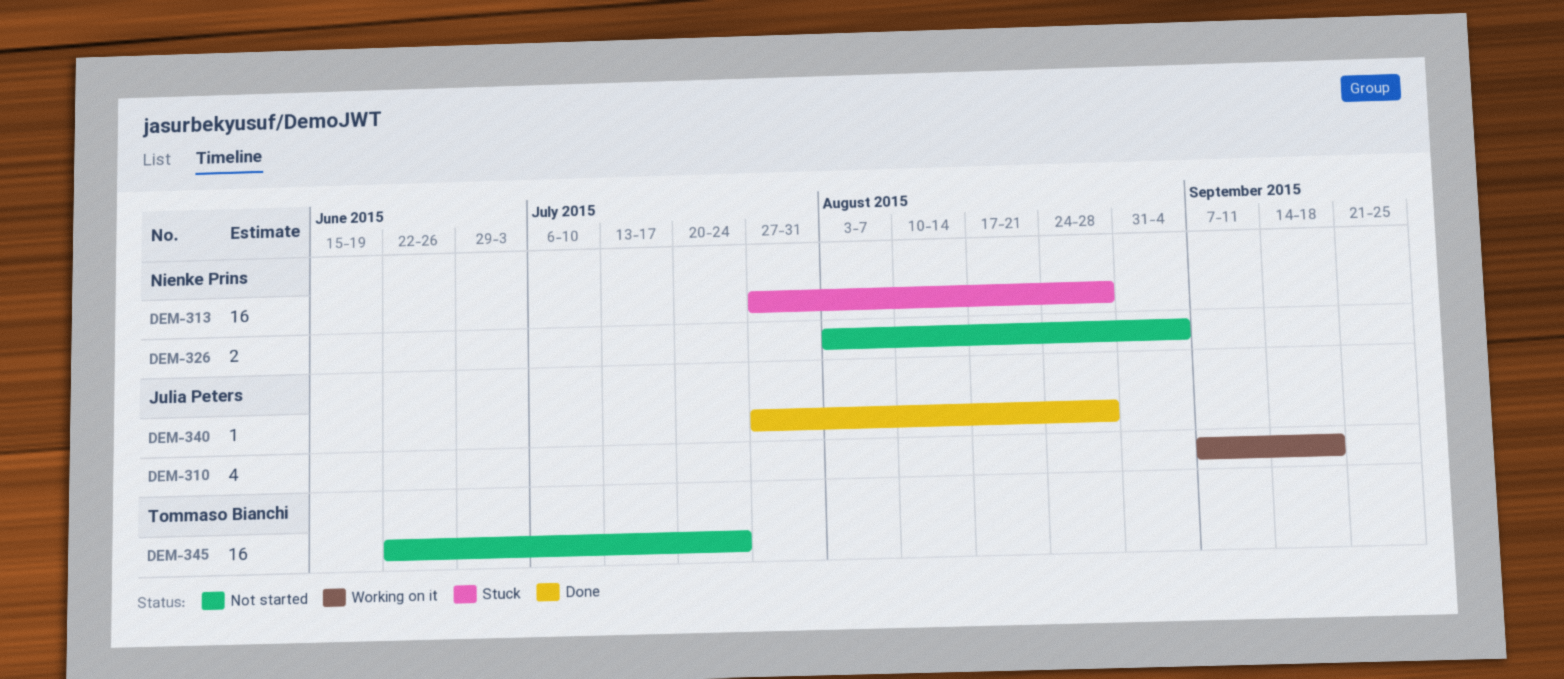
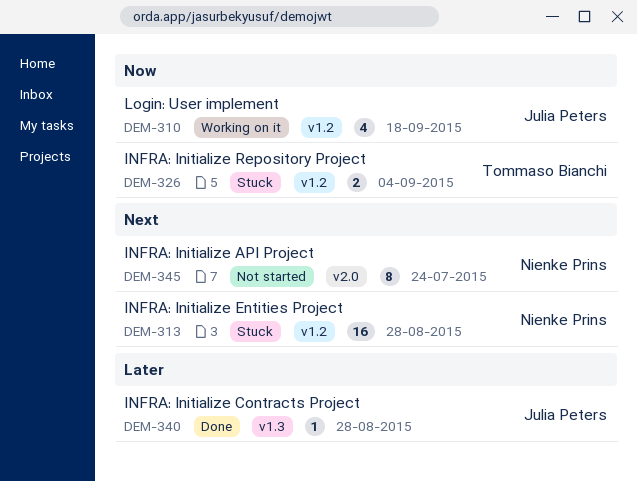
DEM-326, status: Not started -> Stuck
DEM-326, owner: Nienke Prins -> Tommaso Bianchi
DEM-345, owner: Tommaso Bianchi -> Nienke Prins
DEM-345, estimate: 16 -> 8

